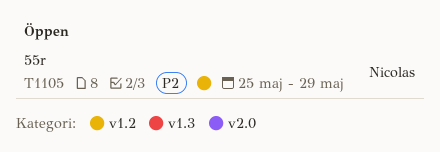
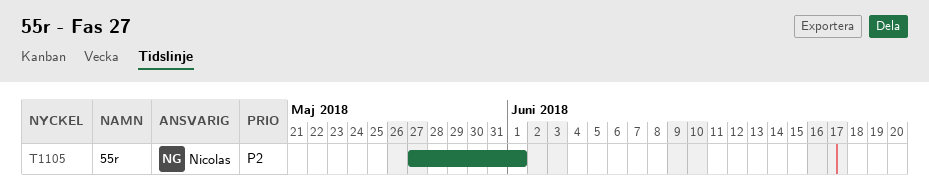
T1105, start: May 25 -> May 27
T1105, due: May 29 -> Jun 1

